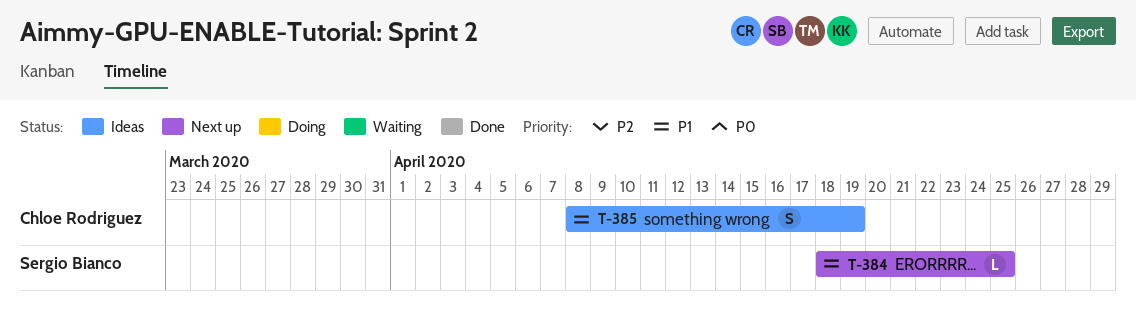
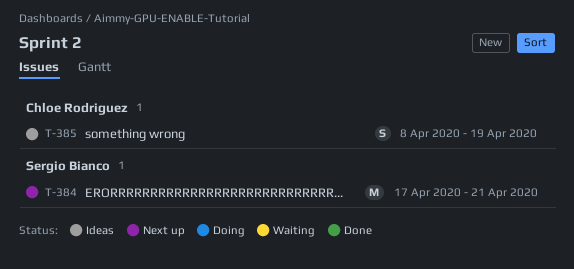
T-384, estimate: L -> M
T-384, start: Apr 18 -> Apr 17
T-384, due: Apr 25 -> Apr 21

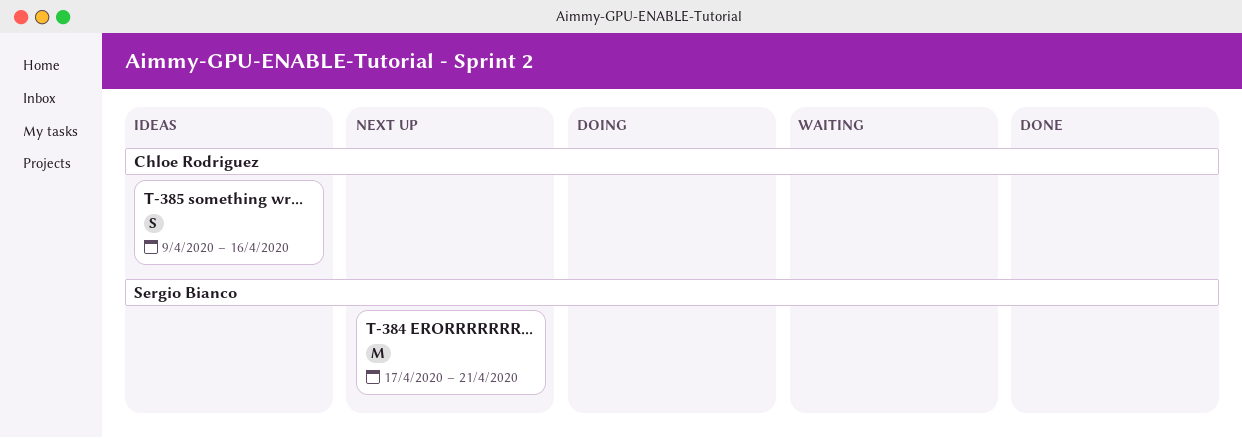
T-385, start: Apr 8 -> Apr 9
T-385, due: Apr 19 -> Apr 16

